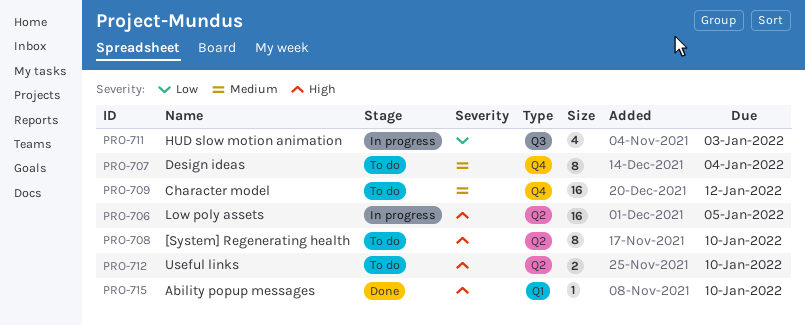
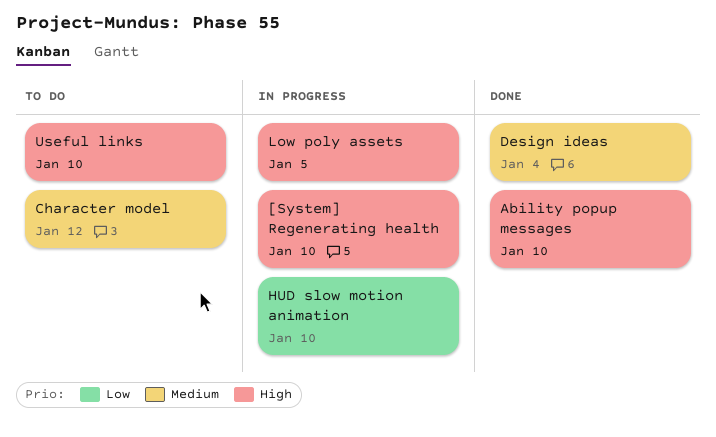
[System] Regenerating health, status: To do -> In progress
Design ideas, status: To do -> Done
HUD slow motion animation, due: Jan 3 -> Jan 10

